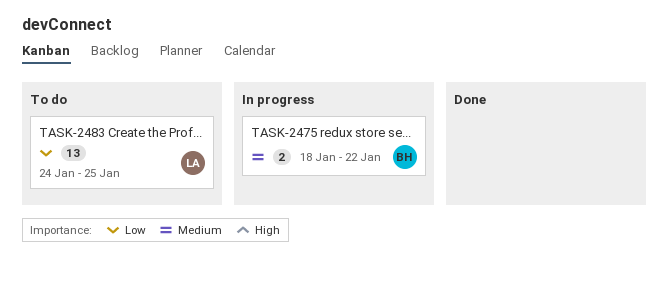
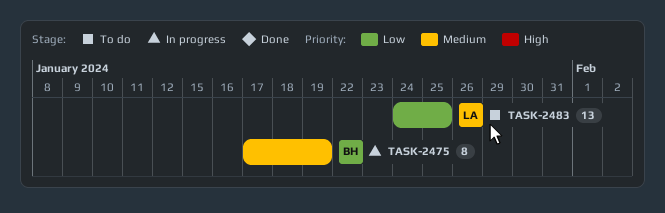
TASK-2475, estimate: 2 -> 8
TASK-2475, start: Jan 18 -> Jan 17
TASK-2475, due: Jan 22 -> Jan 19

